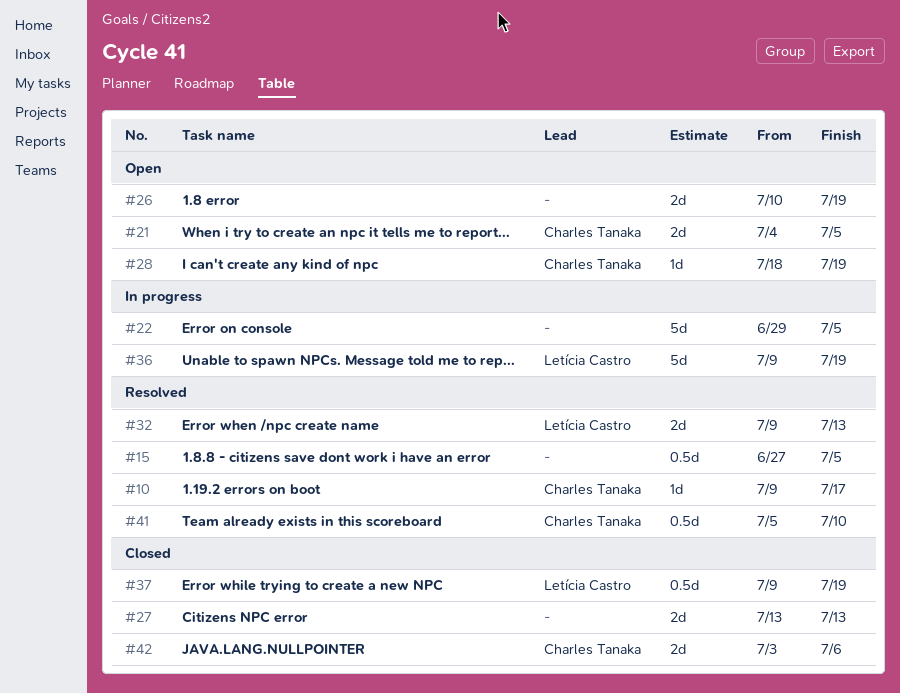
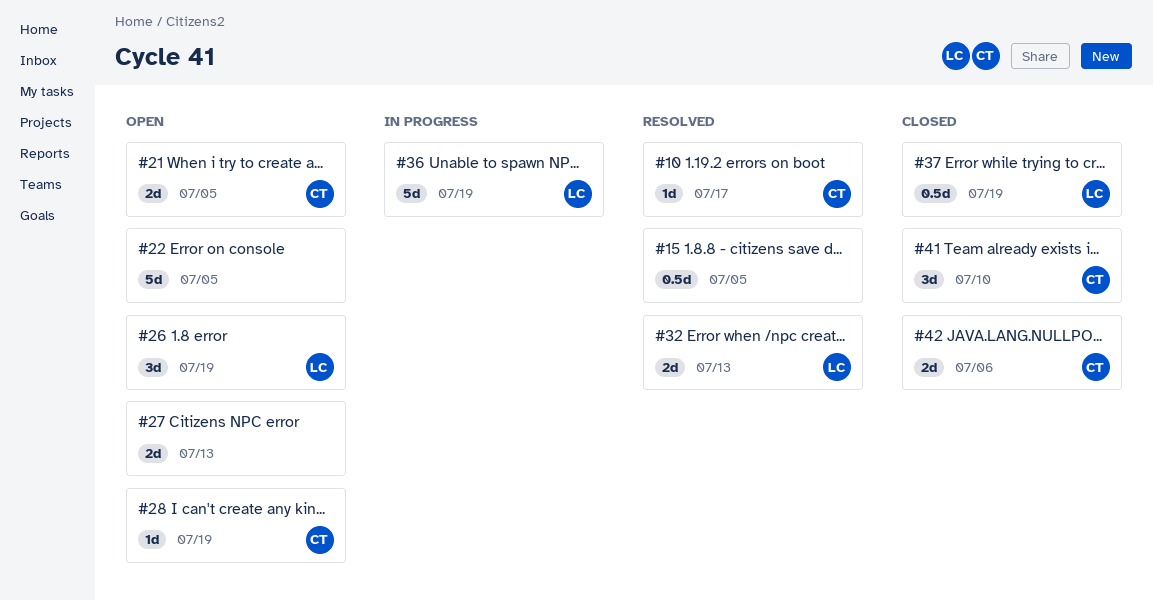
#22, status: In progress -> Open
#26, owner: none -> Letícia Castro
#26, estimate: 2d -> 3d
#27, status: Closed -> Open
#41, status: Resolved -> Closed
#41, estimate: 0.5d -> 3d

